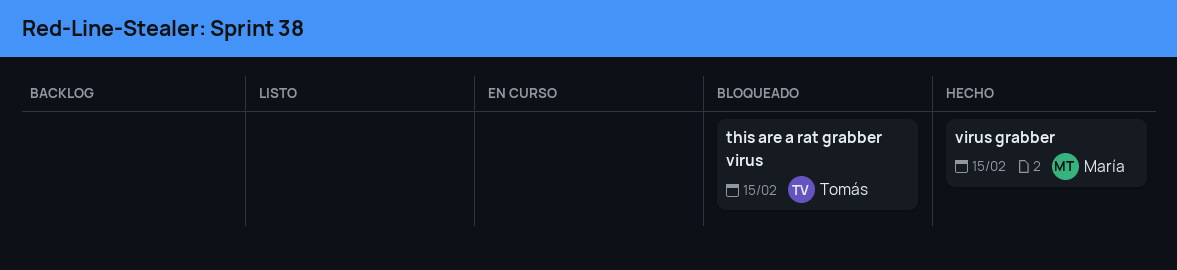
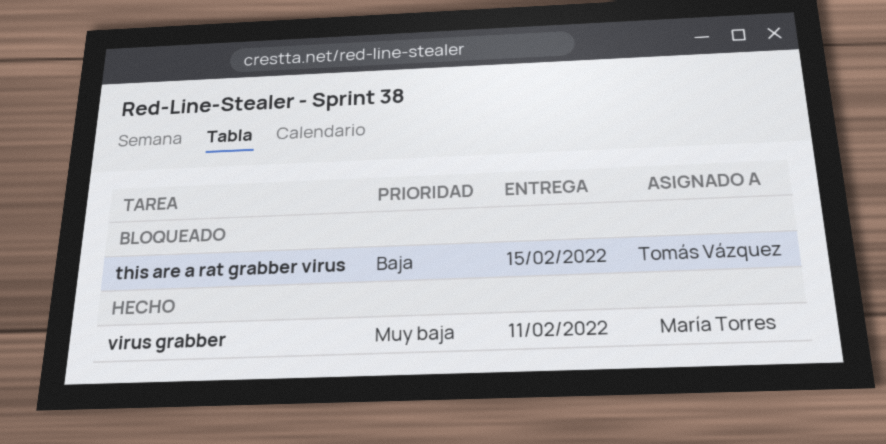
virus grabber, due: Feb 15 -> Feb 11

